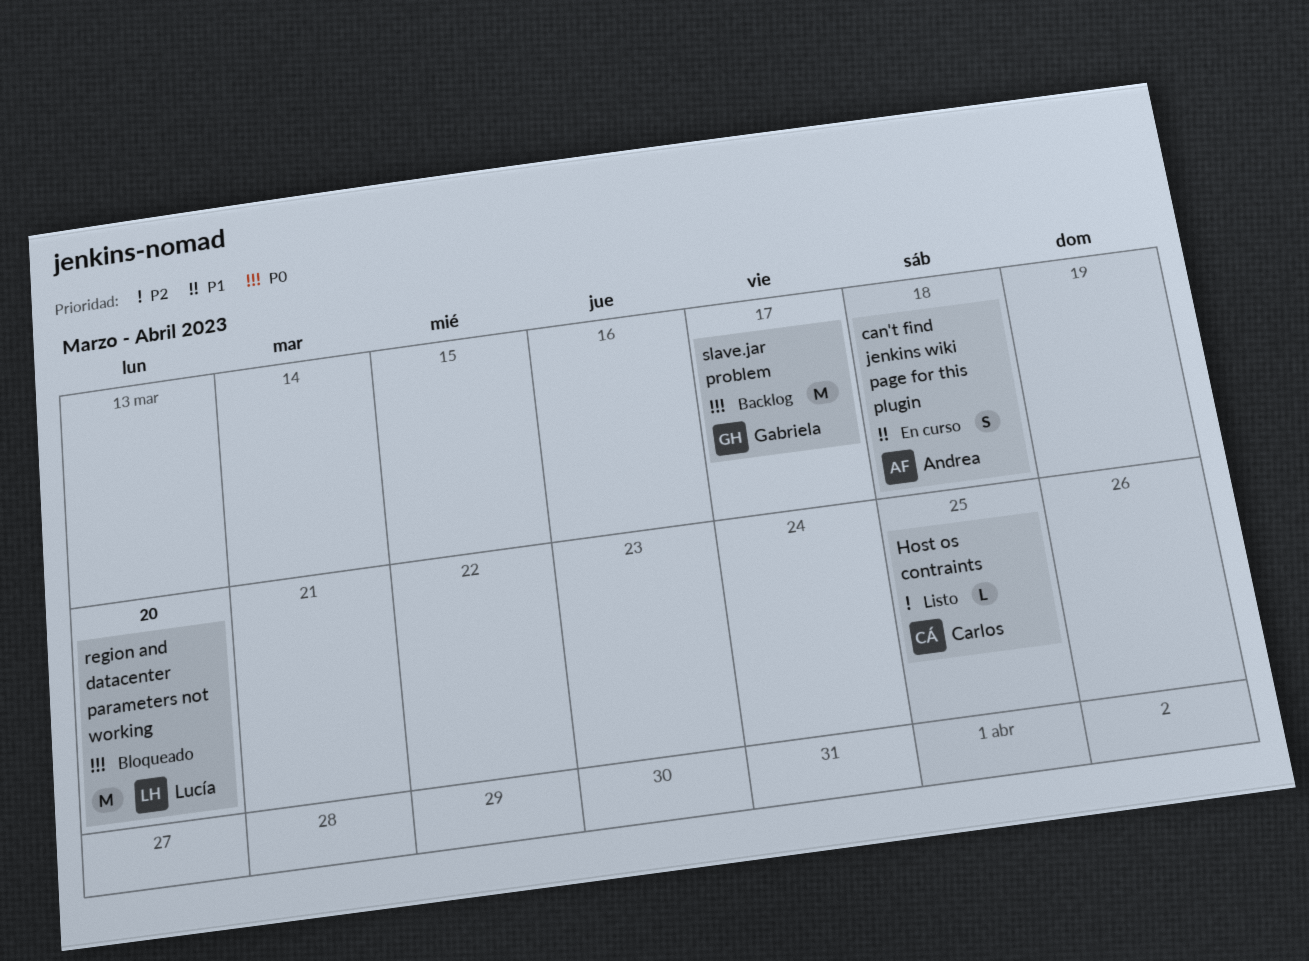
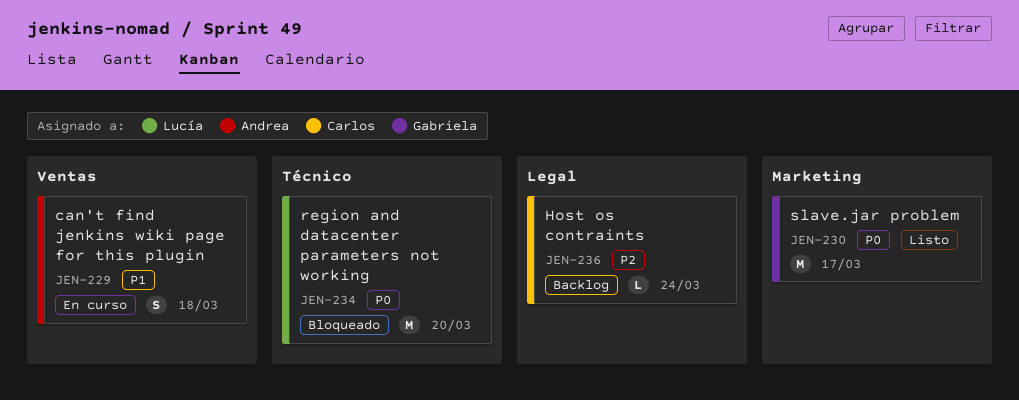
Host os contraints, status: Listo -> Backlog
Host os contraints, due: Mar 25 -> Mar 24
slave.jar problem, status: Backlog -> Listo

